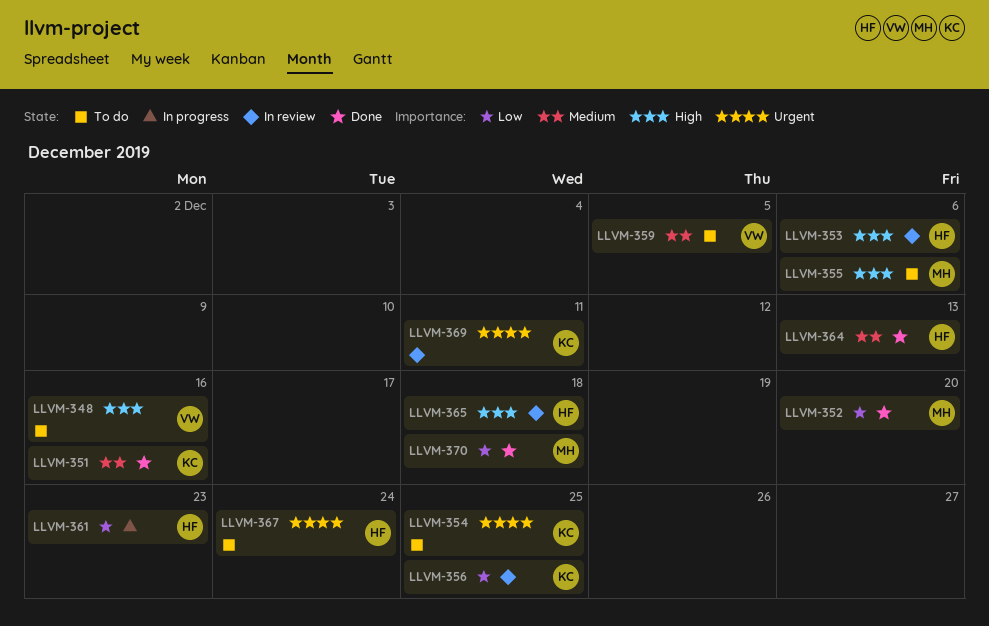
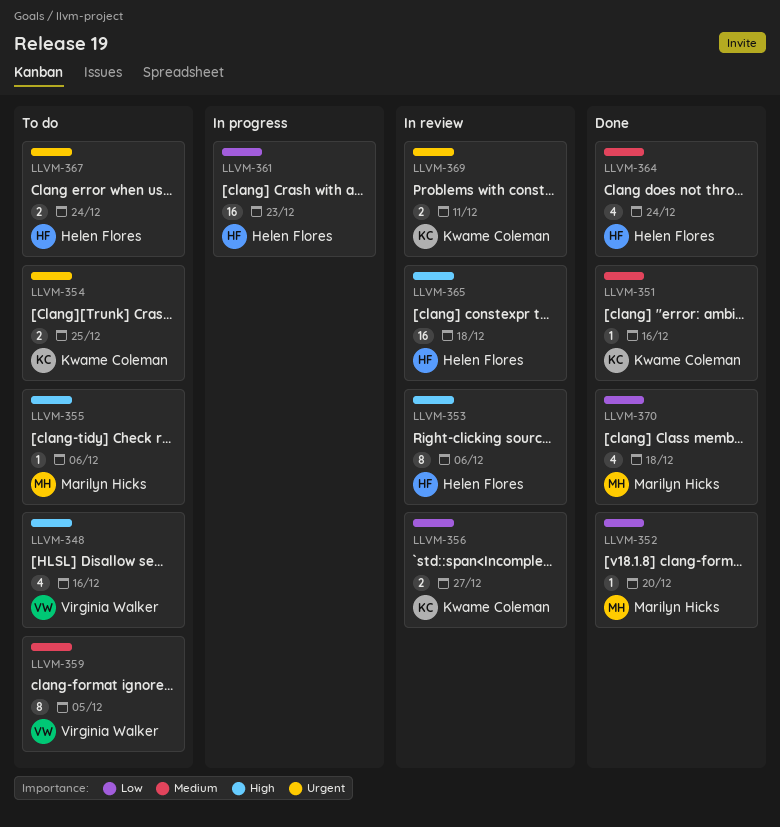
LLVM-356, due: Dec 25 -> Dec 27
LLVM-364, due: Dec 13 -> Dec 24

